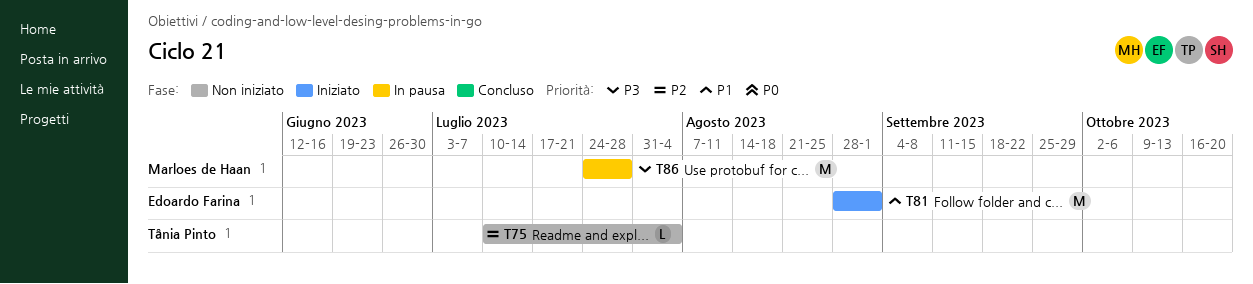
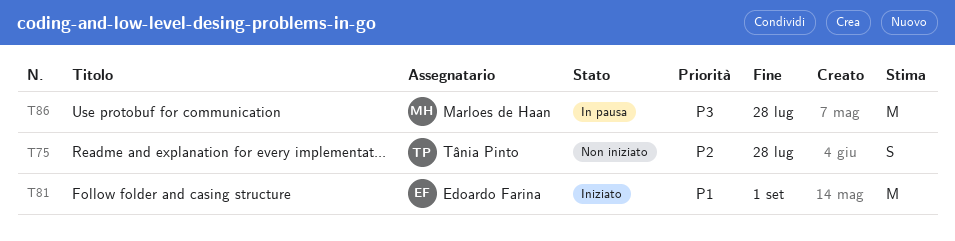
T75, estimate: L -> S
T75, due: Aug 4 -> Jul 28

